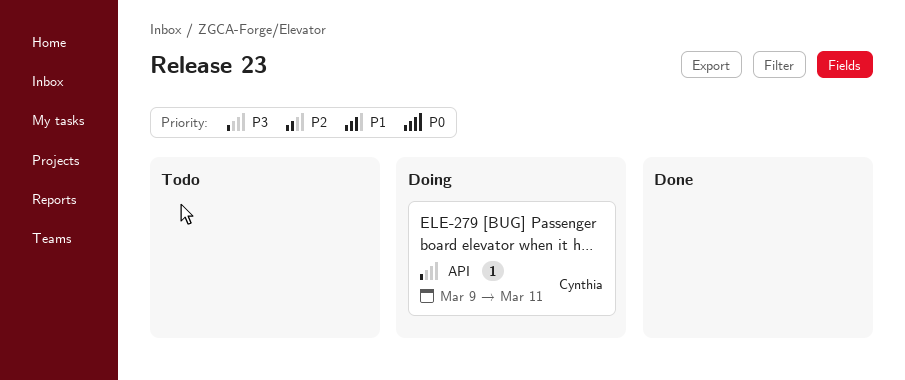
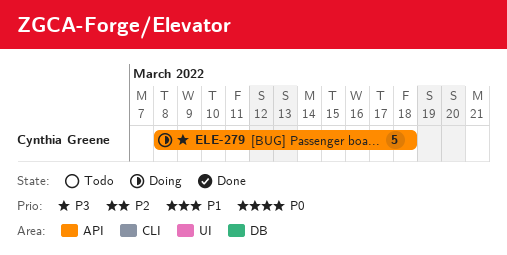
ELE-279, estimate: 1 -> 5
ELE-279, start: Mar 9 -> Mar 8
ELE-279, due: Mar 11 -> Mar 18

